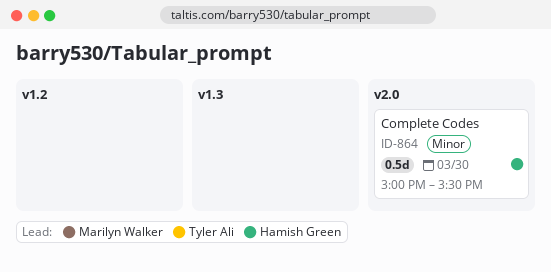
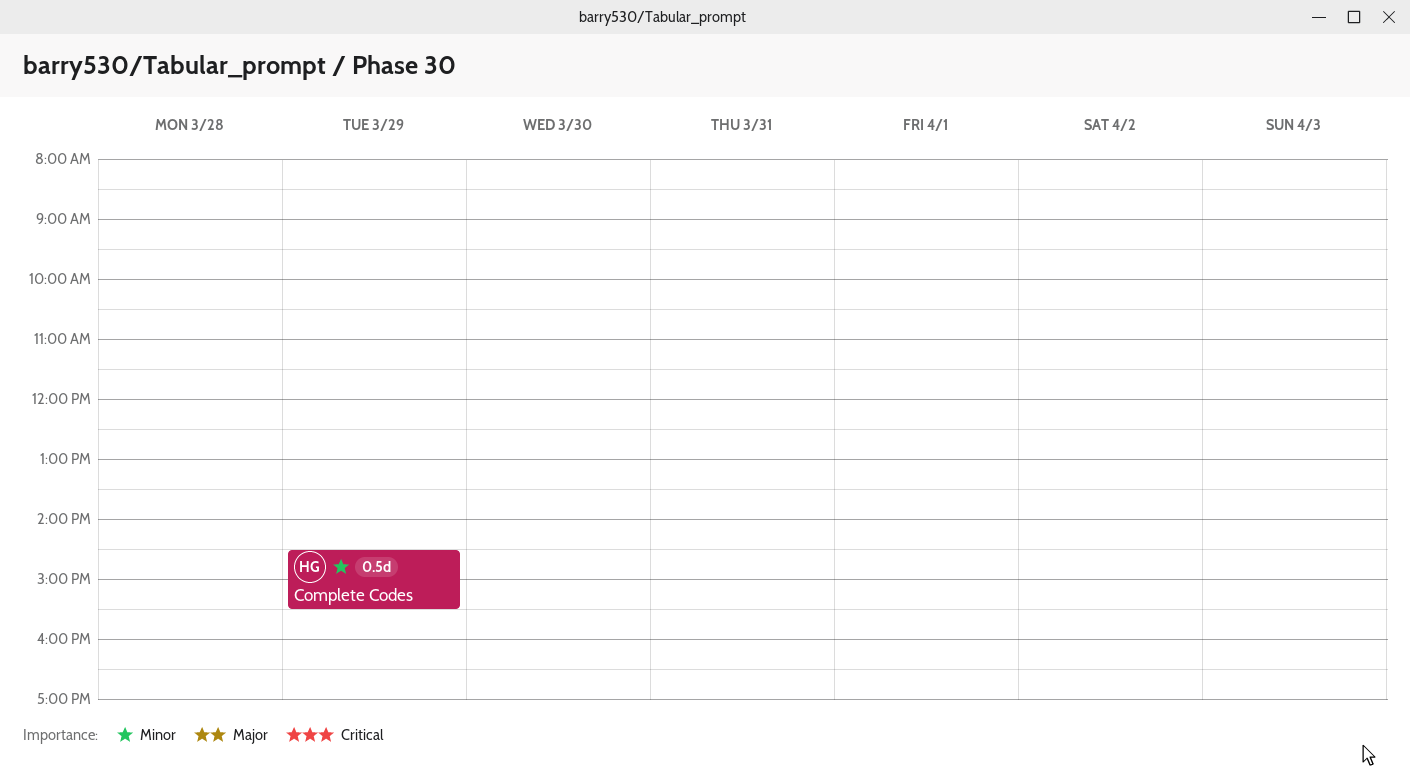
Complete Codes, day: Mar 30 -> Mar 29
Complete Codes, begins: 15:00 -> 14:30

